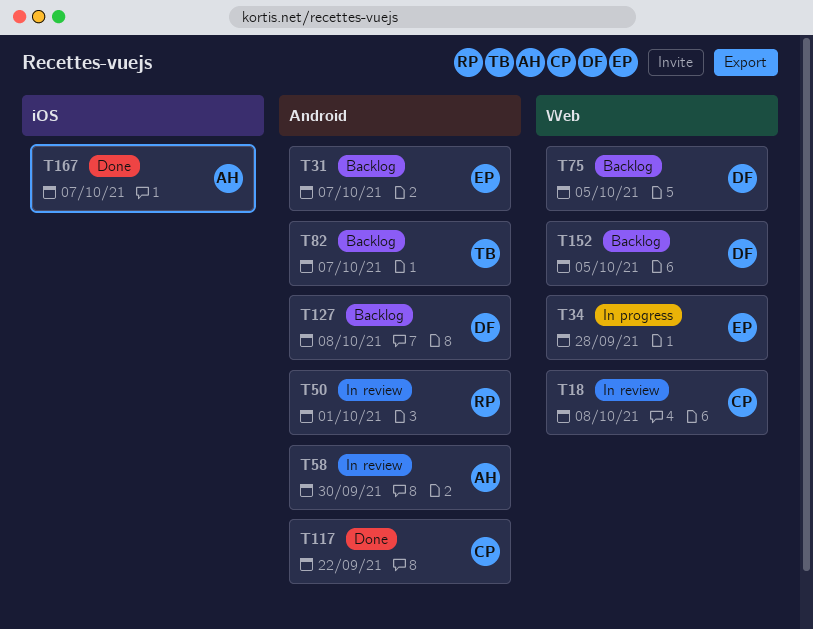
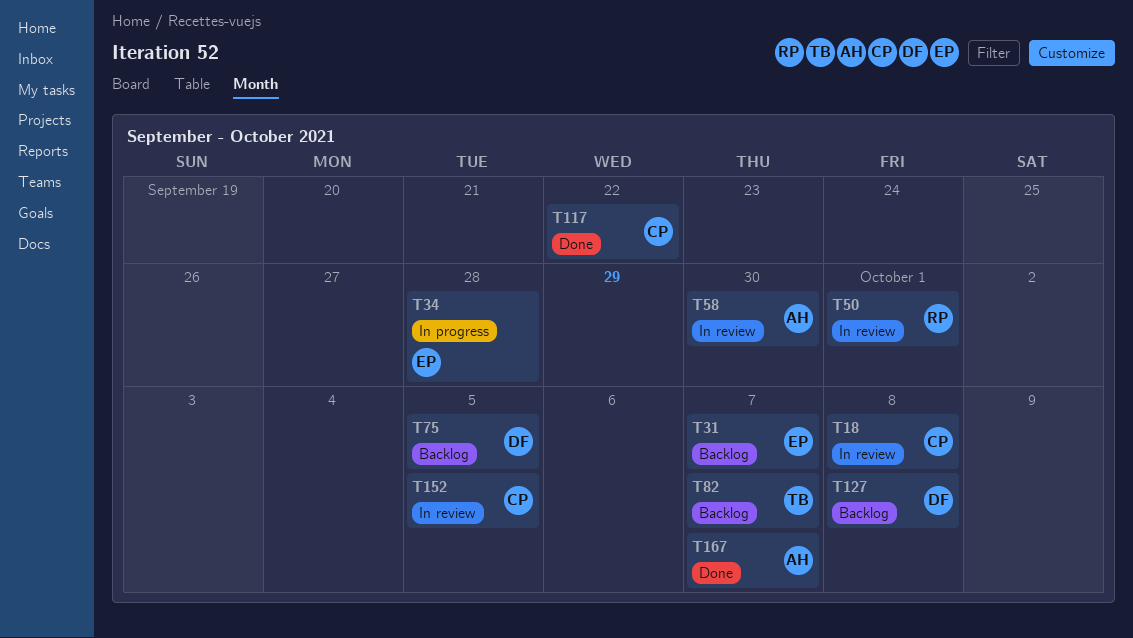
T152, status: Backlog -> In review
T152, owner: DF -> CP

